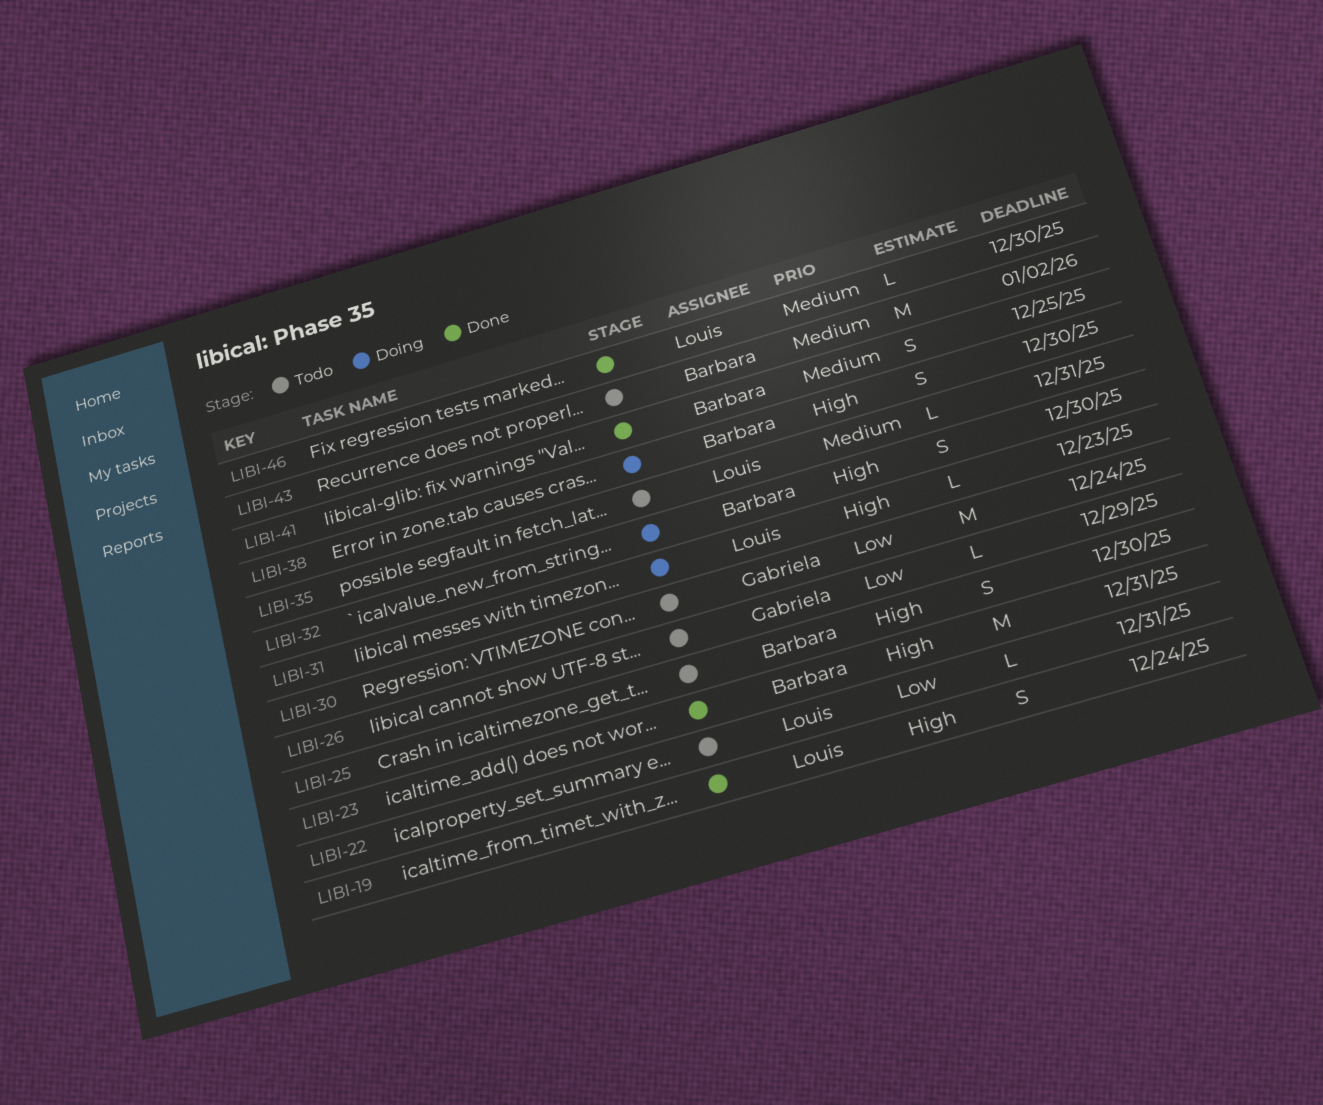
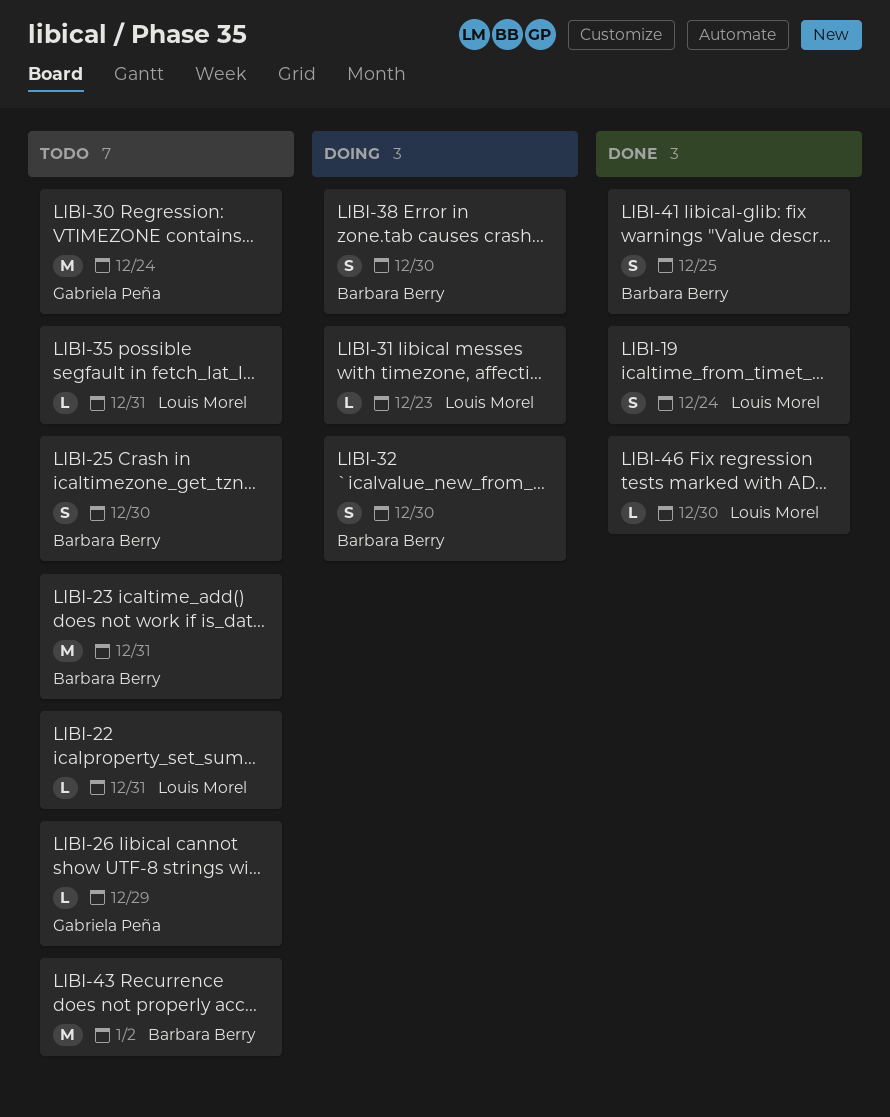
LIBI-23, status: Done -> Todo

